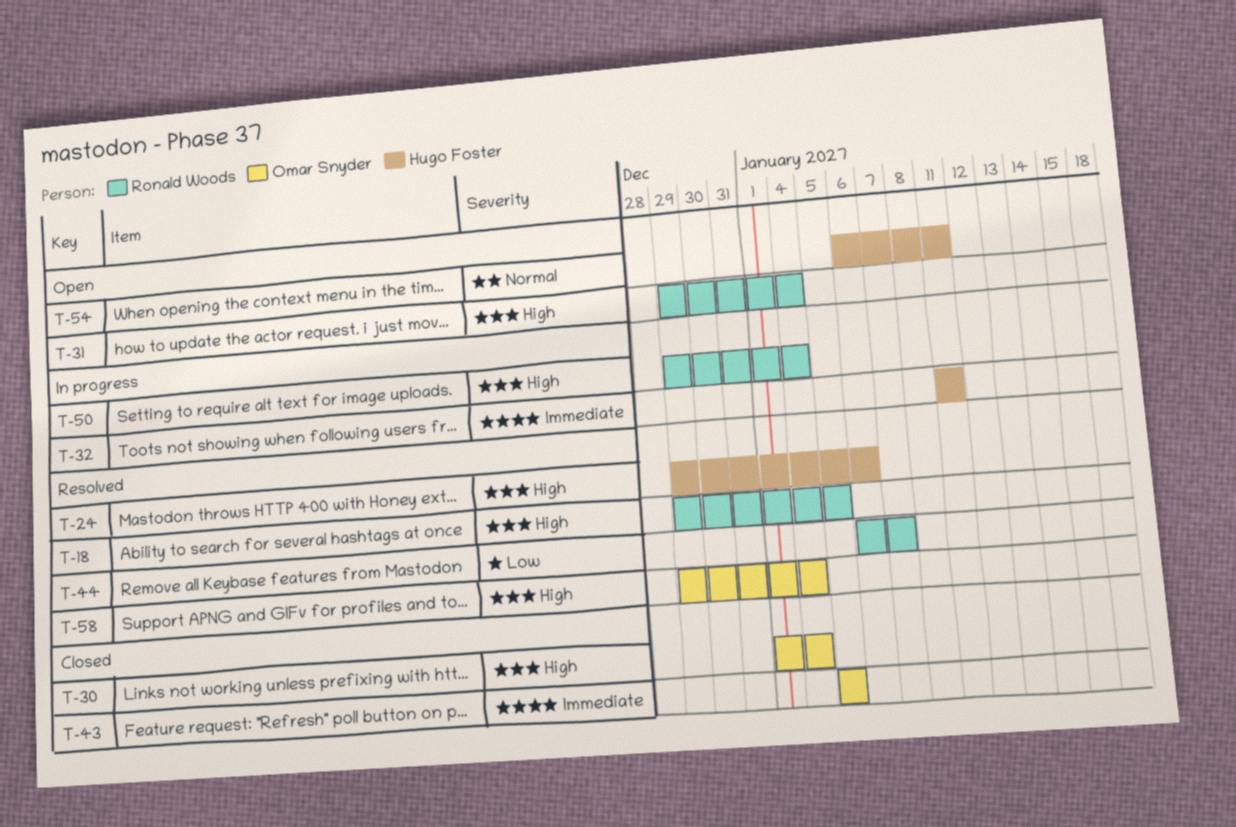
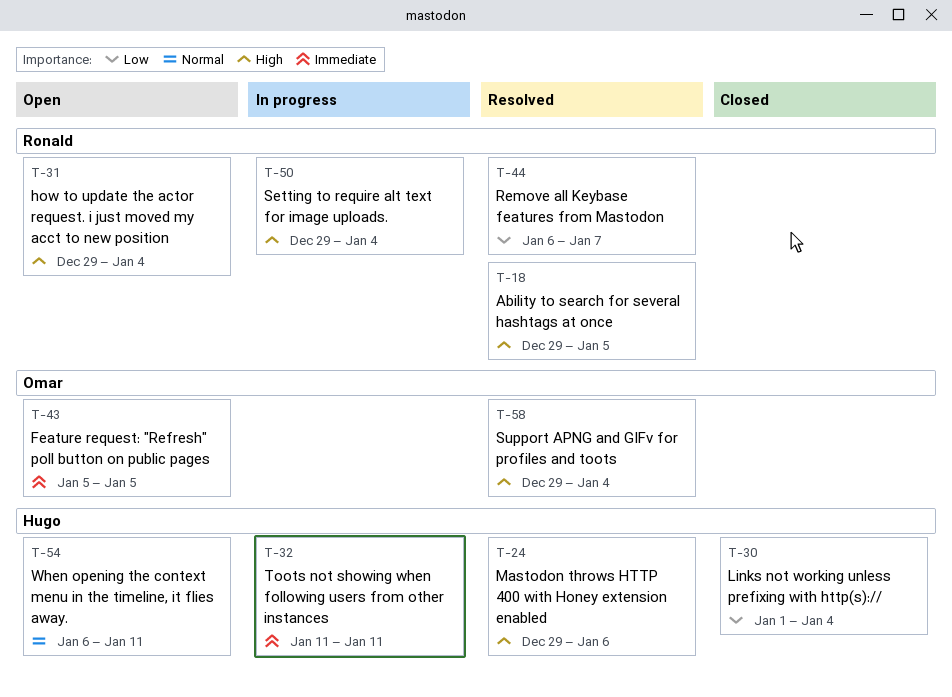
T-30, owner: Omar Snyder -> Hugo Foster
T-30, priority: High -> Low
T-43, status: Closed -> Open

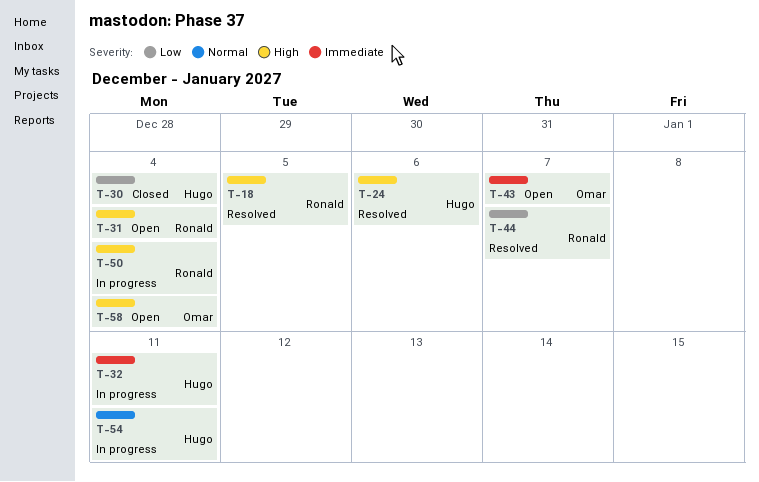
T-43, due: Jan 5 -> Jan 7
T-54, status: Open -> In progress
T-58, status: Resolved -> Open

